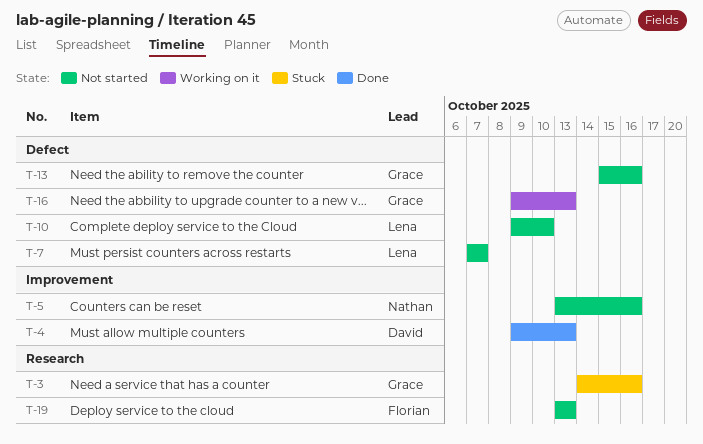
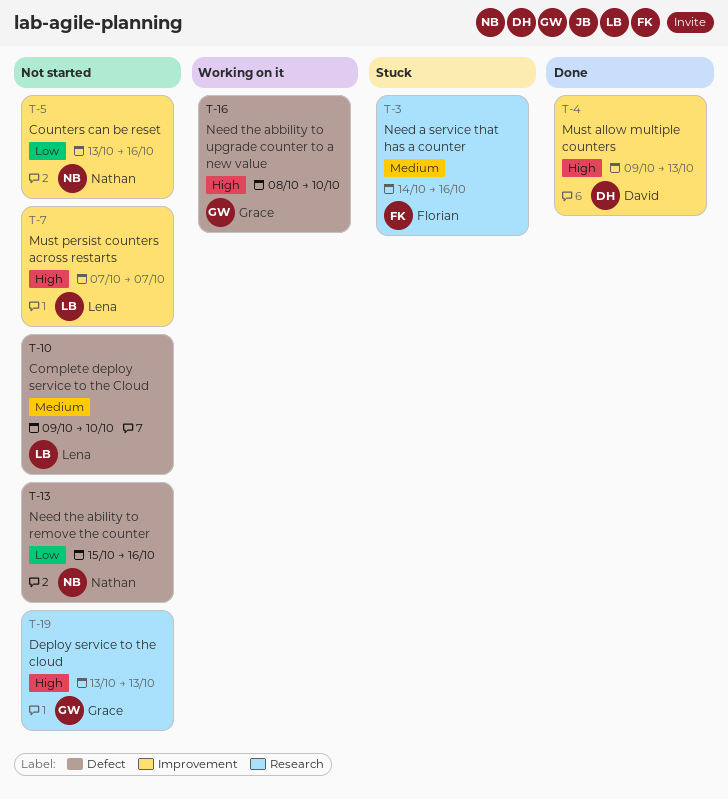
T-3, owner: Grace -> Florian
T-7, label: Defect -> Improvement
T-13, owner: Grace -> Nathan
T-16, start: Oct 9 -> Oct 8
T-16, due: Oct 13 -> Oct 10
T-19, owner: Florian -> Grace

